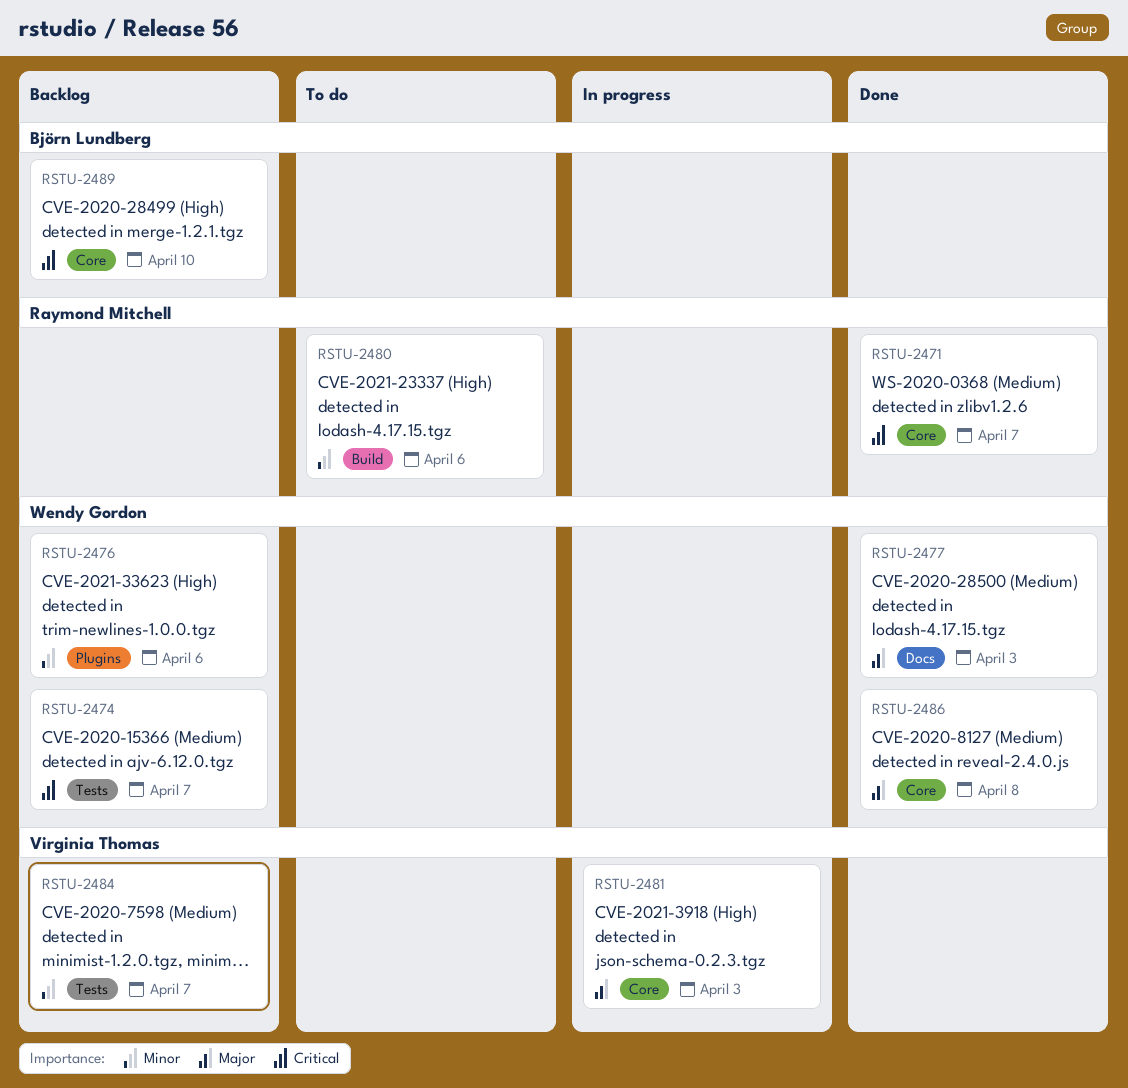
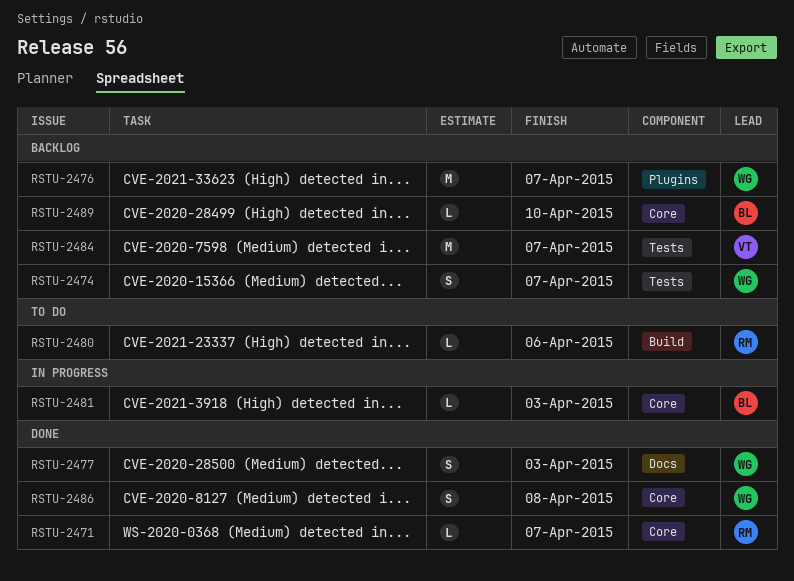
RSTU-2476, due: Apr 6 -> Apr 7
RSTU-2481, owner: Virginia Thomas -> Björn Lundberg

